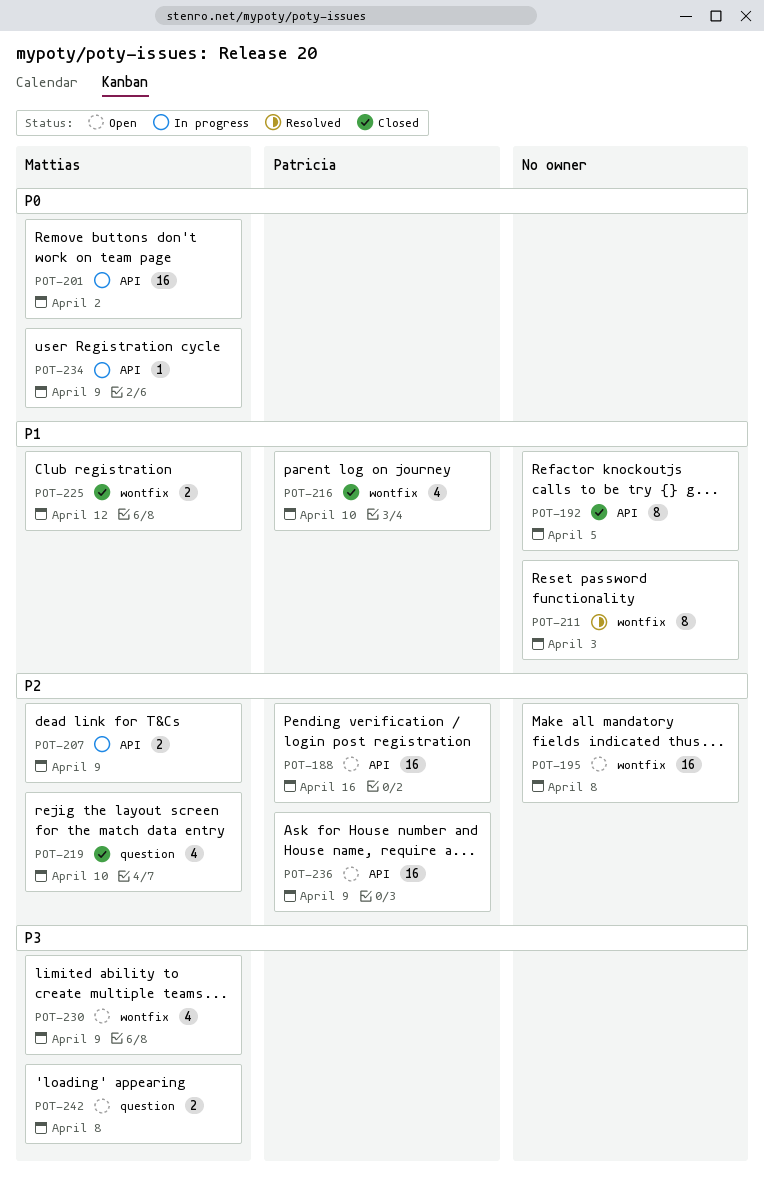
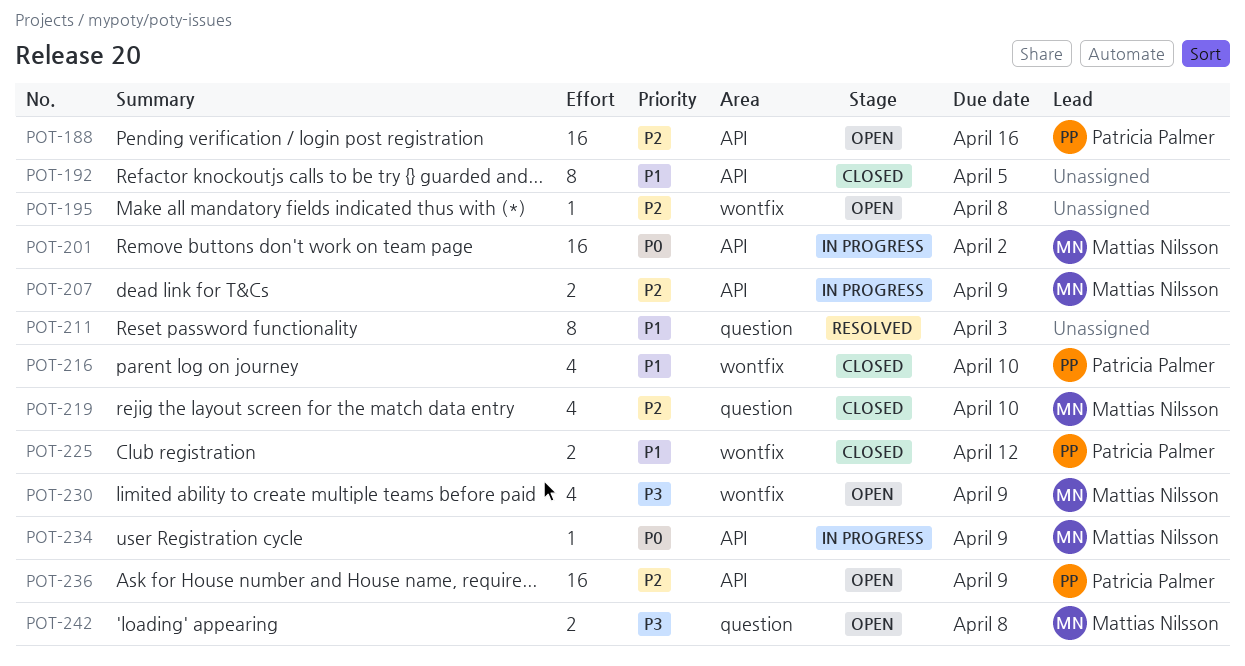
POT-195, estimate: 16 -> 1
POT-211, label: wontfix -> question
POT-225, owner: Mattias Nilsson -> Patricia Palmer

